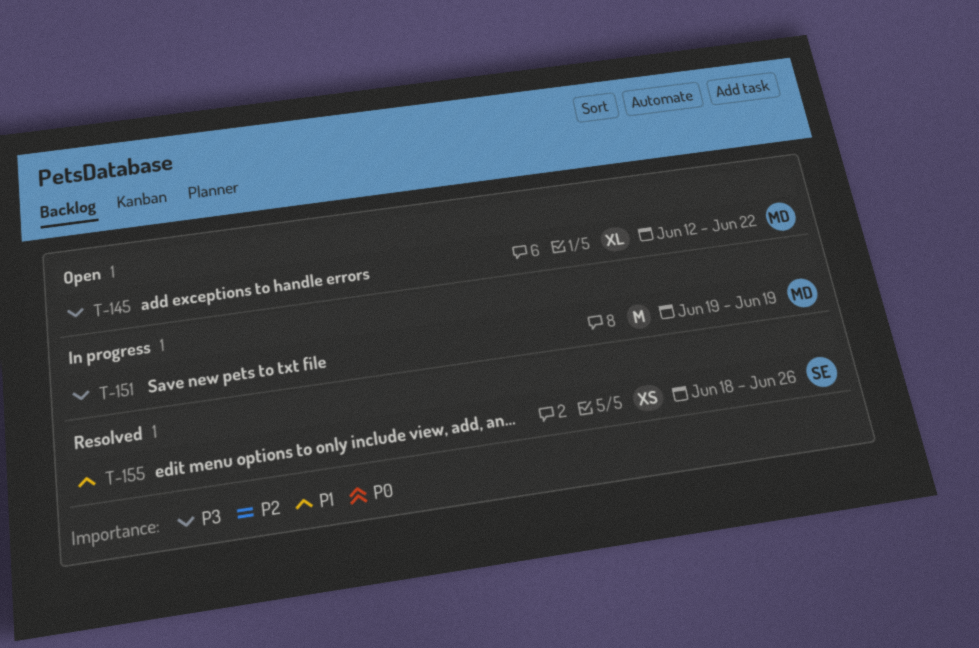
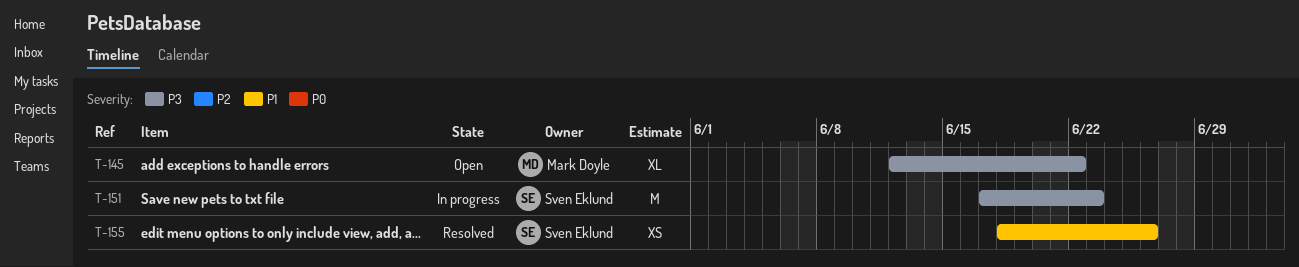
T-151, owner: Mark Doyle -> Sven Eklund
T-151, start: Jun 19 -> Jun 17
T-151, due: Jun 19 -> Jun 23

